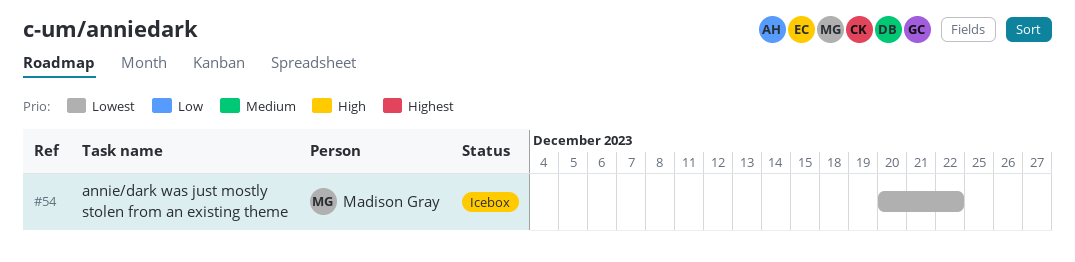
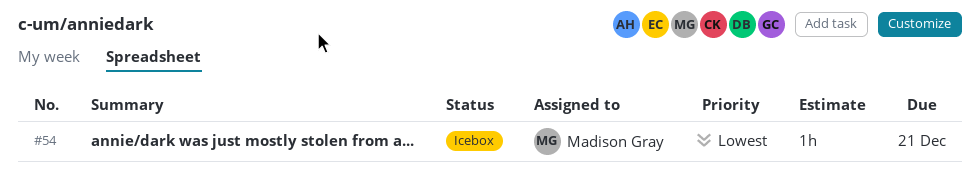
#54, due: Dec 22 -> Dec 21

